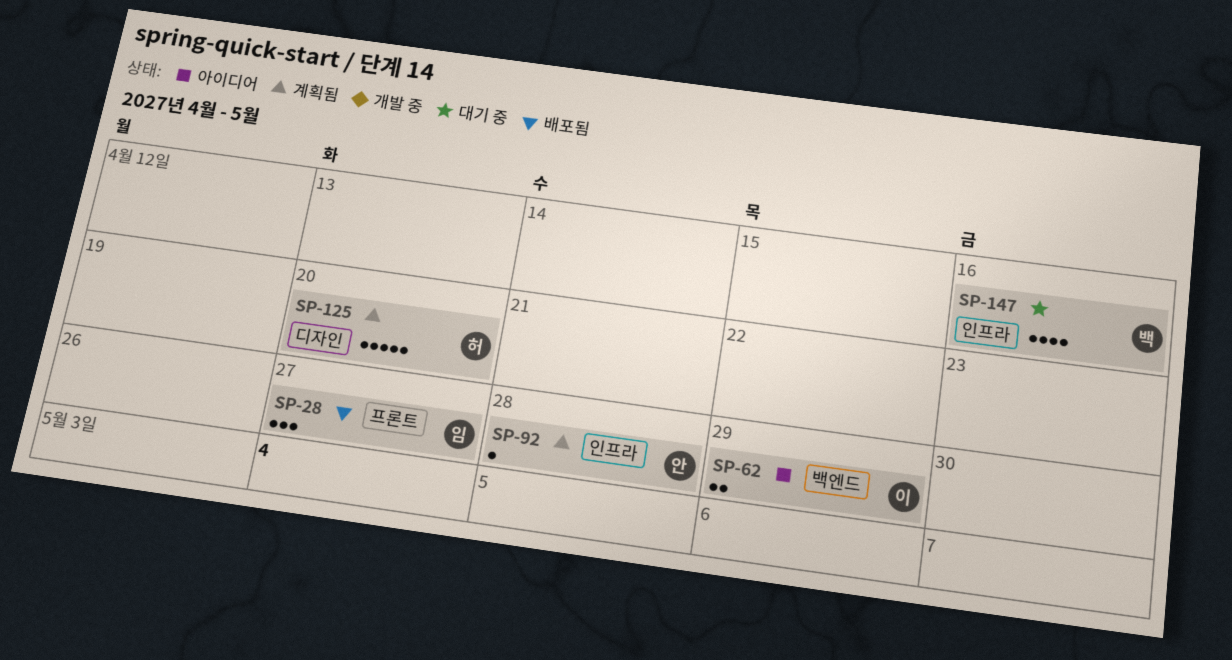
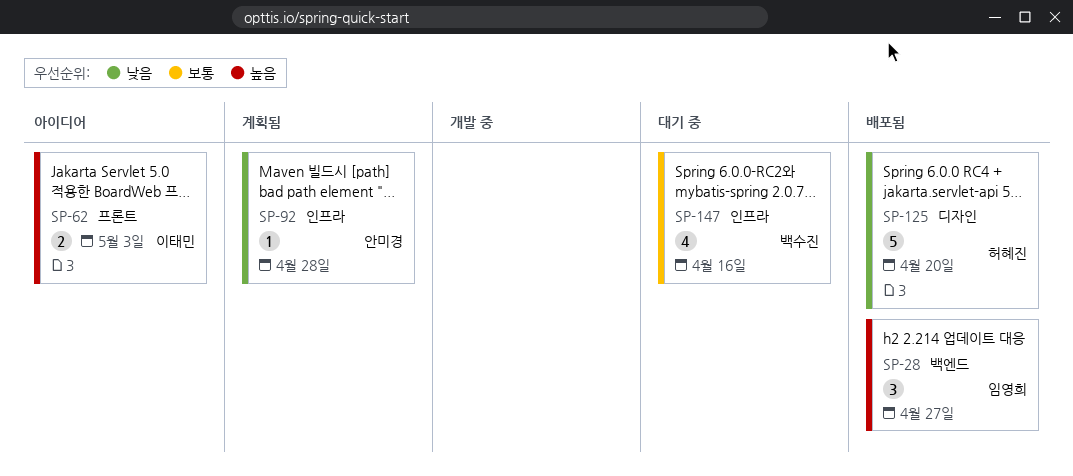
SP-28, label: 프론트 -> 백엔드
SP-62, label: 백엔드 -> 프론트
SP-62, due: Apr 29 -> May 3
SP-125, status: 계획됨 -> 배포됨

